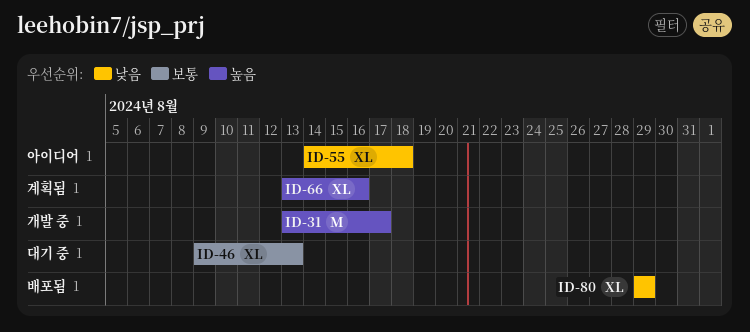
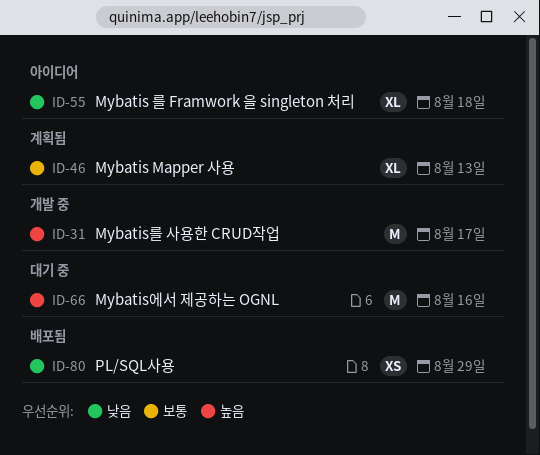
ID-46, status: 대기 중 -> 계획됨
ID-66, status: 계획됨 -> 대기 중
ID-66, estimate: XL -> M
ID-80, estimate: XL -> XS

